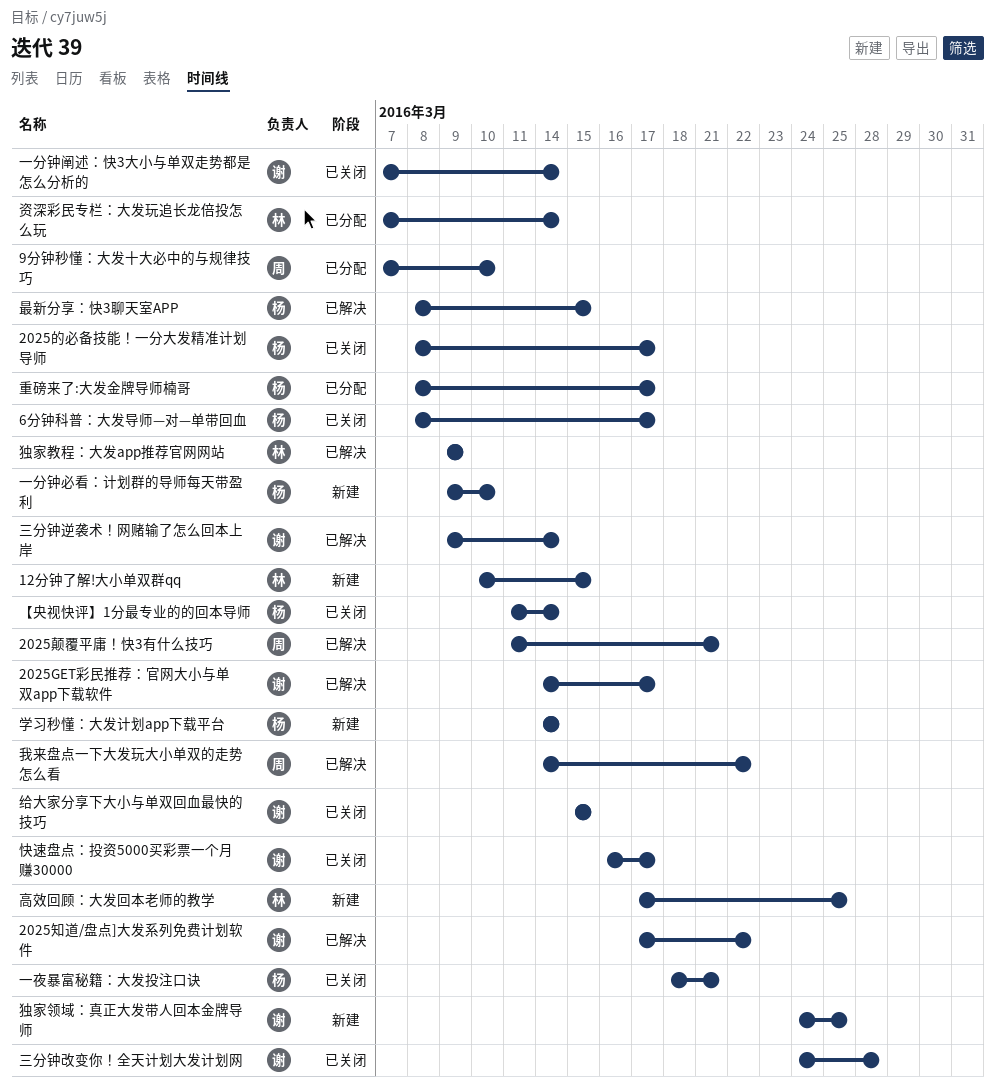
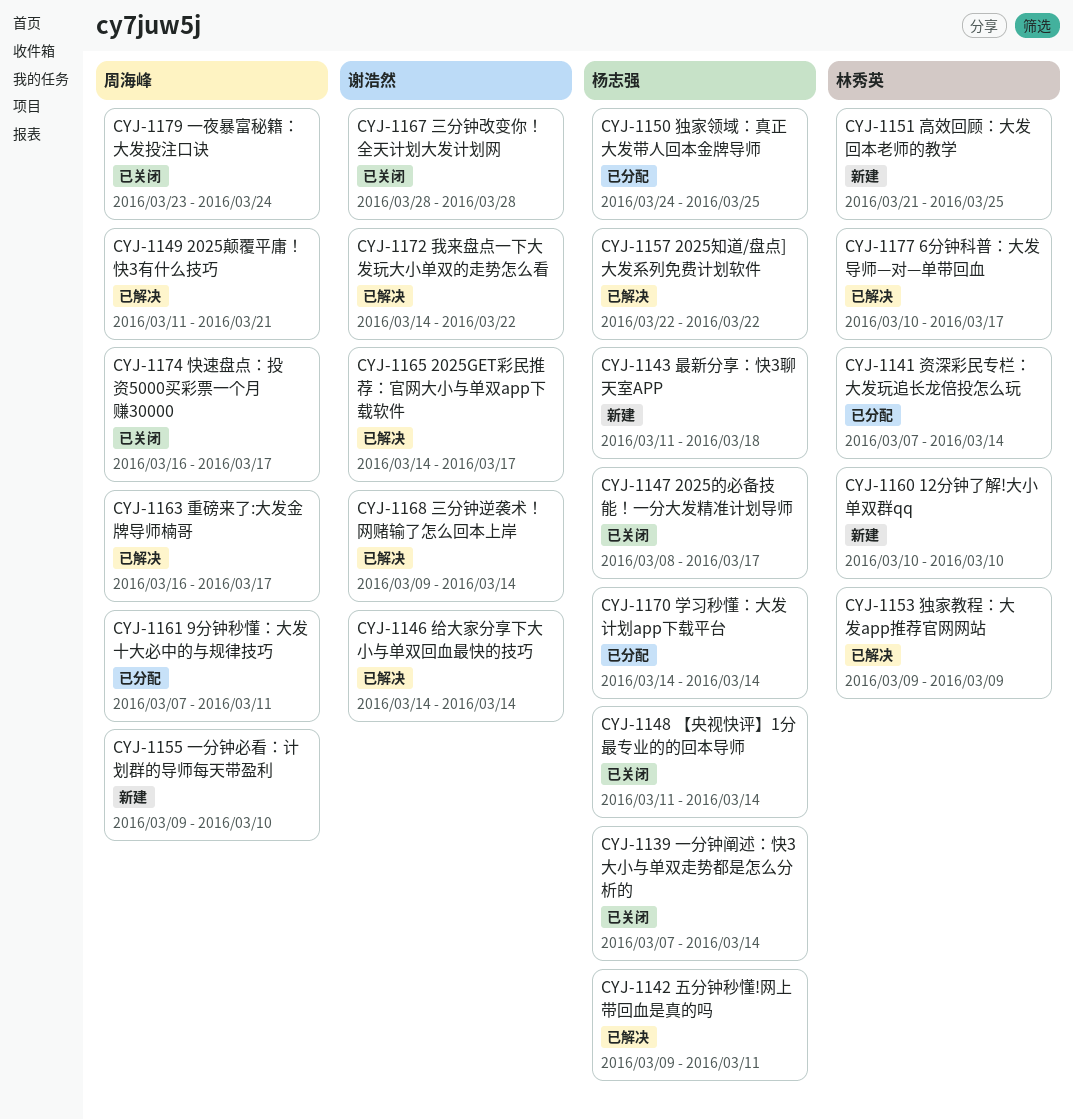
12分钟了解!大小单双群qq, due: Mar 15 -> Mar 10
2025知道/盘点]大发系列免费计划软件, owner: 谢浩然 -> 杨志强
2025知道/盘点]大发系列免费计划软件, start: Mar 17 -> Mar 22
6分钟科普：大发导师—对—单带回血, status: 已关闭 -> 已解决
6分钟科普：大发导师—对—单带回血, owner: 杨志强 -> 林秀英
6分钟科普：大发导师—对—单带回血, start: Mar 8 -> Mar 10
9分钟秒懂：大发十大必中的与规律技巧, due: Mar 10 -> Mar 11
一分钟必看：计划群的导师每天带盈利, owner: 杨志强 -> 周海峰
一分钟阐述：快3大小与单双走势都是怎么分析的, owner: 谢浩然 -> 杨志强
一夜暴富秘籍：大发投注口诀, owner: 杨志强 -> 周海峰
一夜暴富秘籍：大发投注口诀, start: Mar 18 -> Mar 23
一夜暴富秘籍：大发投注口诀, due: Mar 21 -> Mar 24
三分钟改变你！全天计划大发计划网, start: Mar 24 -> Mar 28
五分钟秒懂!网上带回血是真的吗: none -> present
学习秒懂：大发计划app下载平台, status: 新建 -> 已分配
快速盘点：投资5000买彩票一个月赚30000, owner: 谢浩然 -> 周海峰
我来盘点一下大发玩大小单双的走势怎么看, owner: 周海峰 -> 谢浩然
最新分享：快3聊天室APP, status: 已解决 -> 新建
最新分享：快3聊天室APP, start: Mar 8 -> Mar 11
最新分享：快3聊天室APP, due: Mar 15 -> Mar 18
独家领域：真正大发带人回本金牌导师, status: 新建 -> 已分配
独家领域：真正大发带人回本金牌导师, owner: 谢浩然 -> 杨志强
给大家分享下大小与单双回血最快的技巧, status: 已关闭 -> 已解决
给大家分享下大小与单双回血最快的技巧, start: Mar 15 -> Mar 14
给大家分享下大小与单双回血最快的技巧, due: Mar 15 -> Mar 14
重磅来了:大发金牌导师楠哥, status: 已分配 -> 已解决
重磅来了:大发金牌导师楠哥, owner: 杨志强 -> 周海峰
重磅来了:大发金牌导师楠哥, start: Mar 8 -> Mar 16
高效回顾：大发回本老师的教学, start: Mar 17 -> Mar 21

